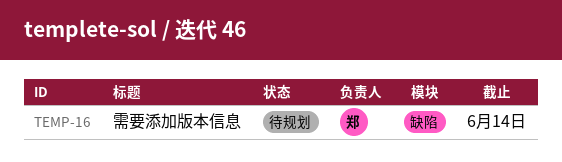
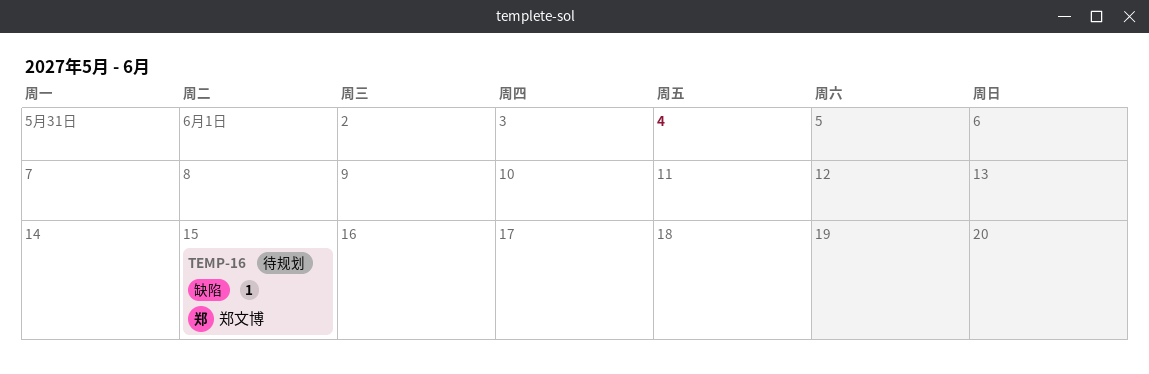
TEMP-16, due: Jun 14 -> Jun 15

